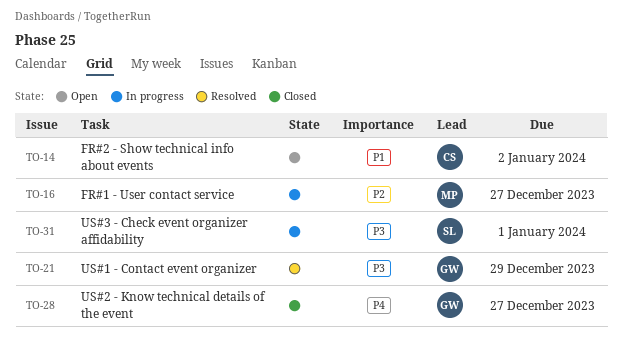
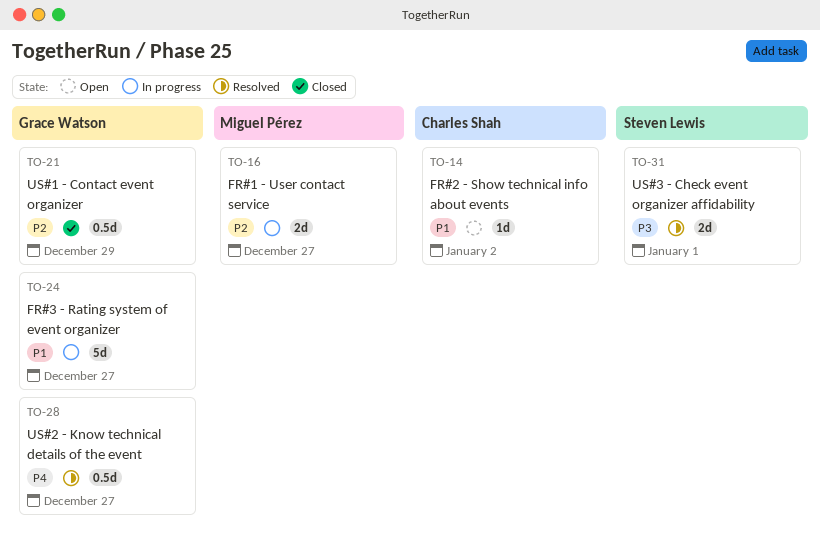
TO-21, status: Resolved -> Closed
TO-21, priority: P3 -> P2
TO-24: none -> present
TO-28, status: Closed -> Resolved
TO-31, status: In progress -> Resolved

